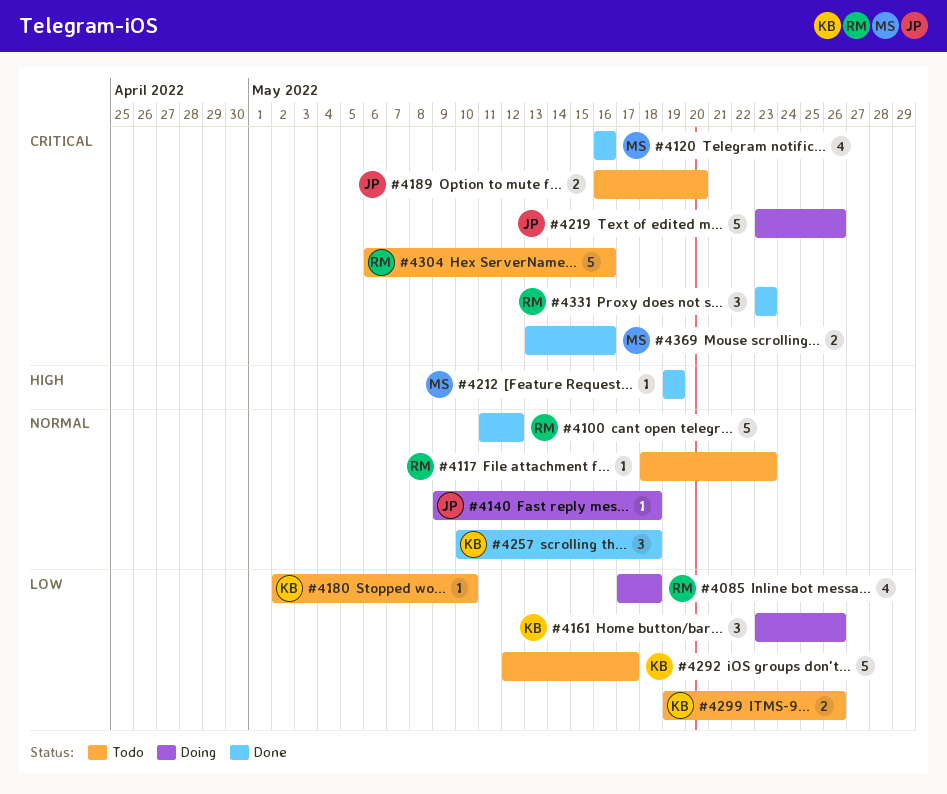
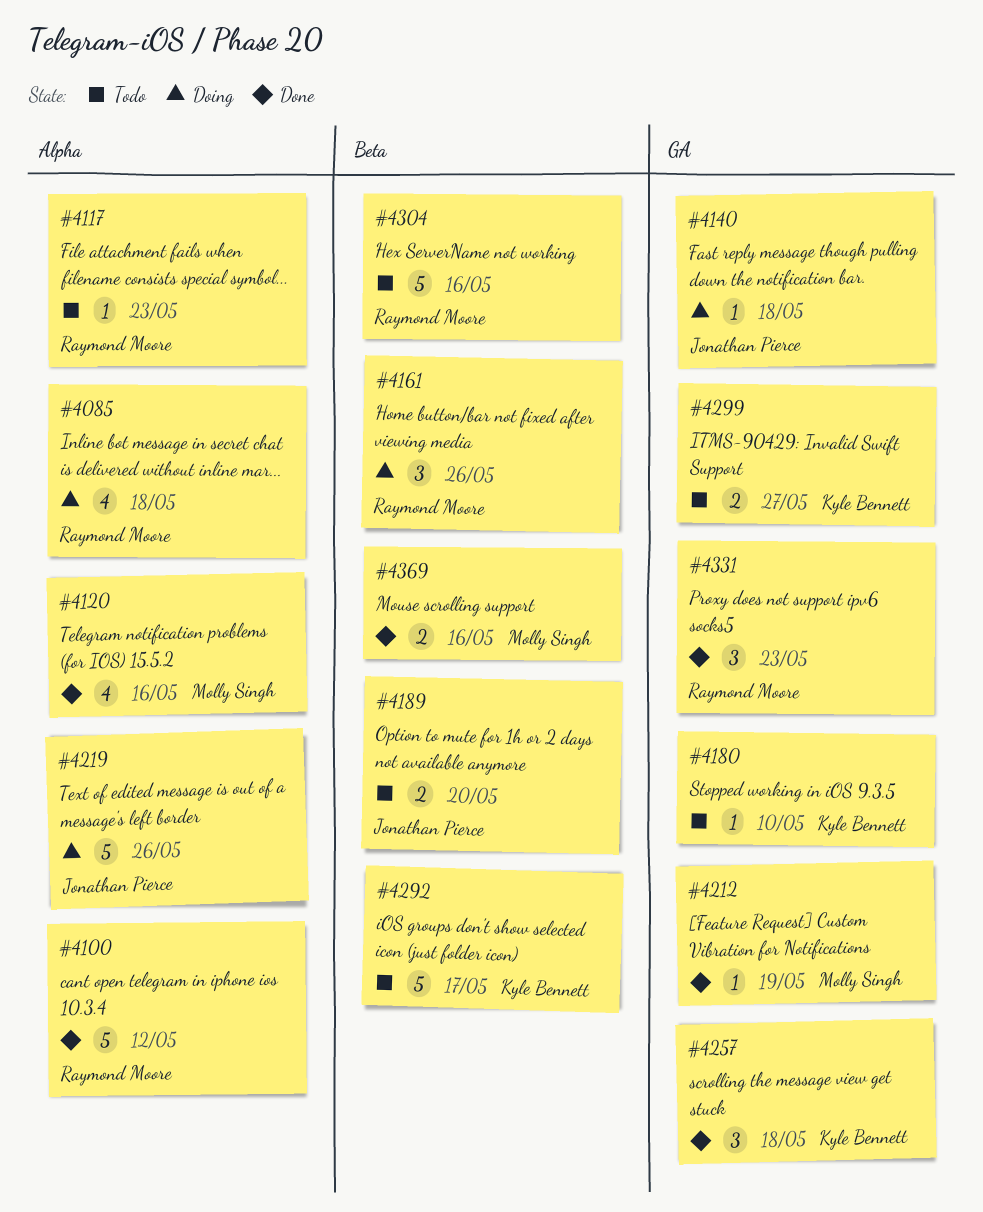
#4161, owner: Kyle Bennett -> Raymond Moore
#4299, due: May 26 -> May 27

